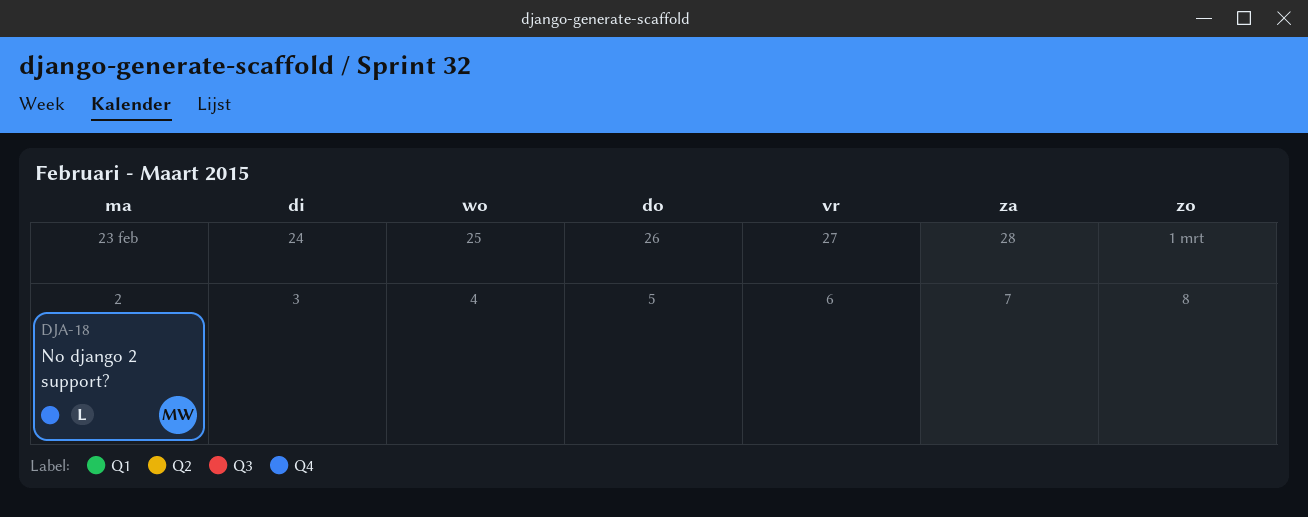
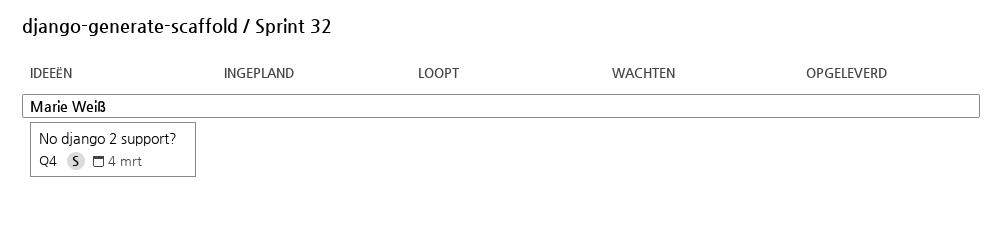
No django 2 support?, estimate: L -> S
No django 2 support?, due: Mar 2 -> Mar 4

